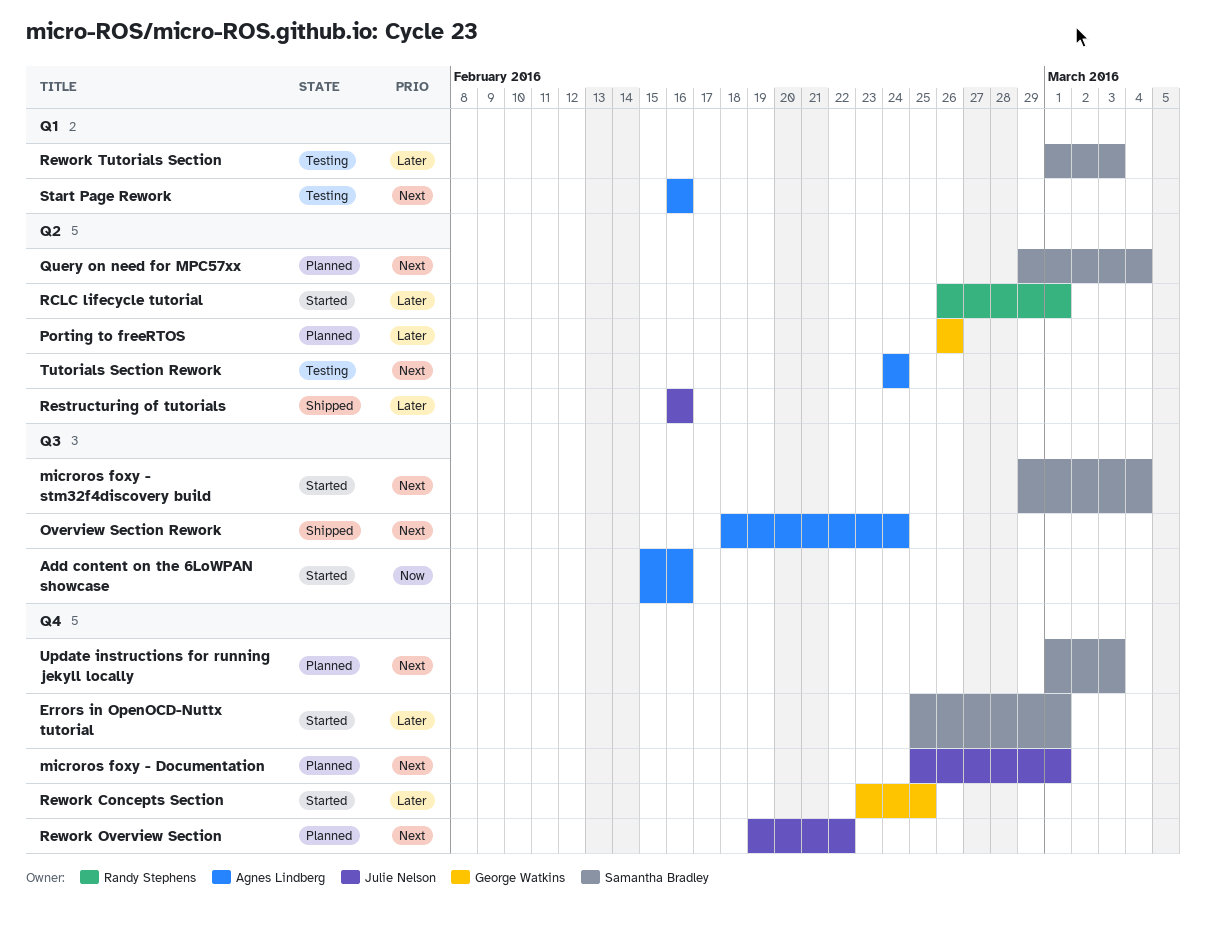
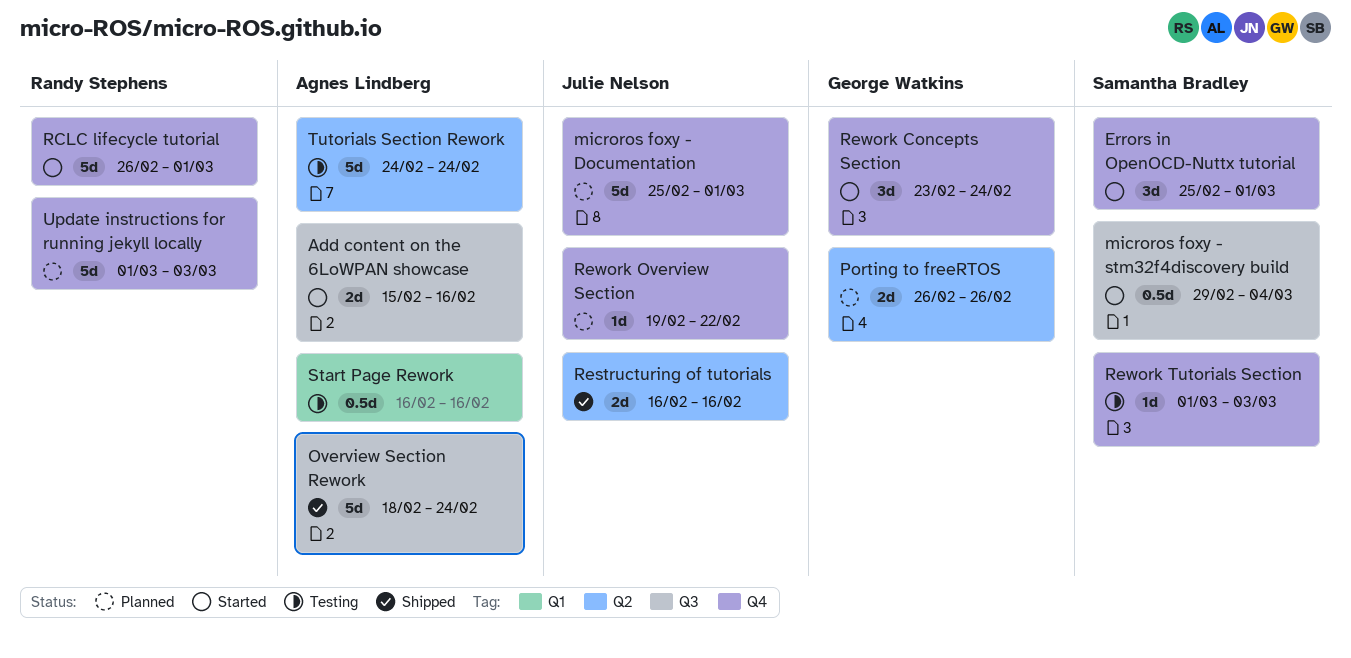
Query on need for MPC57xx: present -> none
RCLC lifecycle tutorial, label: Q2 -> Q4
Rework Concepts Section, due: Feb 25 -> Feb 24
Rework Tutorials Section, label: Q1 -> Q4
Update instructions for running jekyll locally, owner: Samantha Bradley -> Randy Stephens

